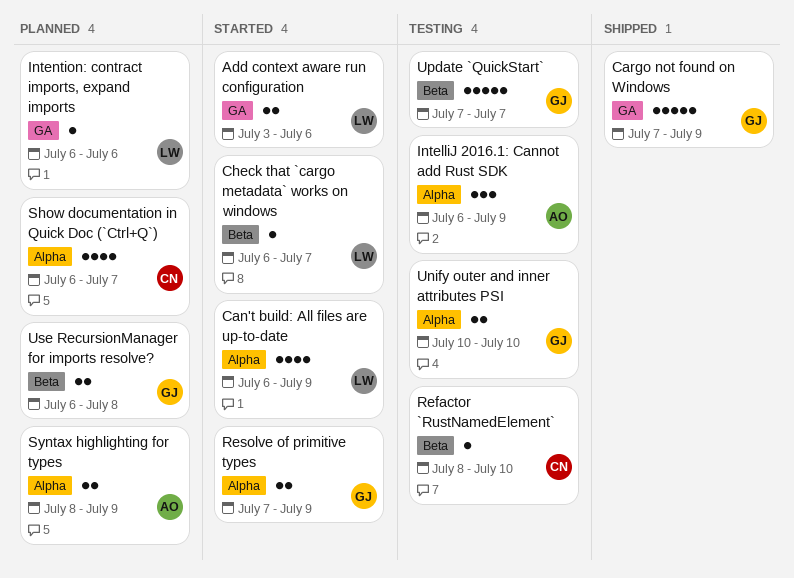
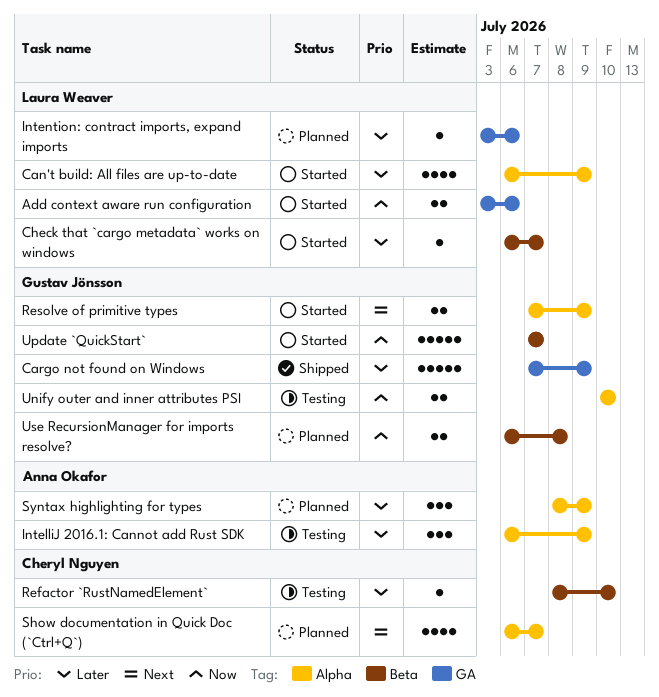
Intention: contract imports, expand imports, start: Jul 6 -> Jul 3
Syntax highlighting for types, estimate: 2 -> 3
Update `QuickStart`, status: Testing -> Started

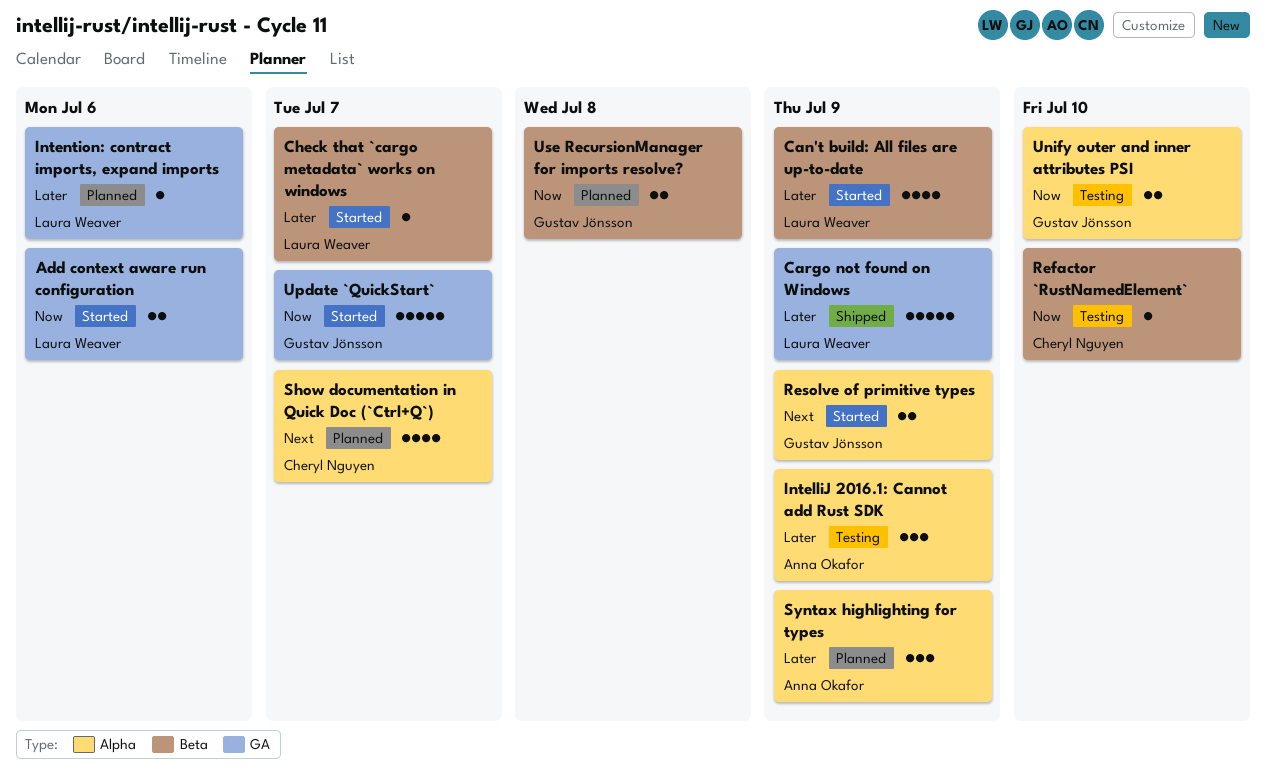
Can't build: All files are up-to-date, label: Alpha -> Beta
Cargo not found on Windows, owner: Gustav Jönsson -> Laura Weaver
Refactor `RustNamedElement`, priority: Later -> Now
Update `QuickStart`, label: Beta -> GA

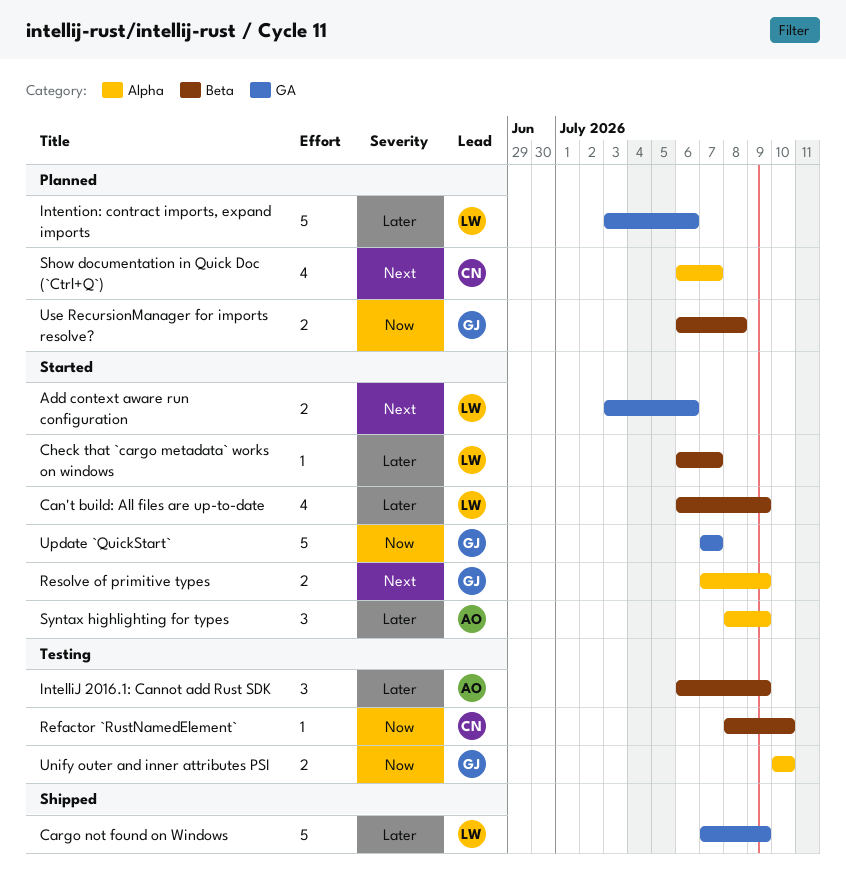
Add context aware run configuration, priority: Now -> Next
IntelliJ 2016.1: Cannot add Rust SDK, label: Alpha -> Beta
Intention: contract imports, expand imports, estimate: 1 -> 5
Syntax highlighting for types, status: Planned -> Started

